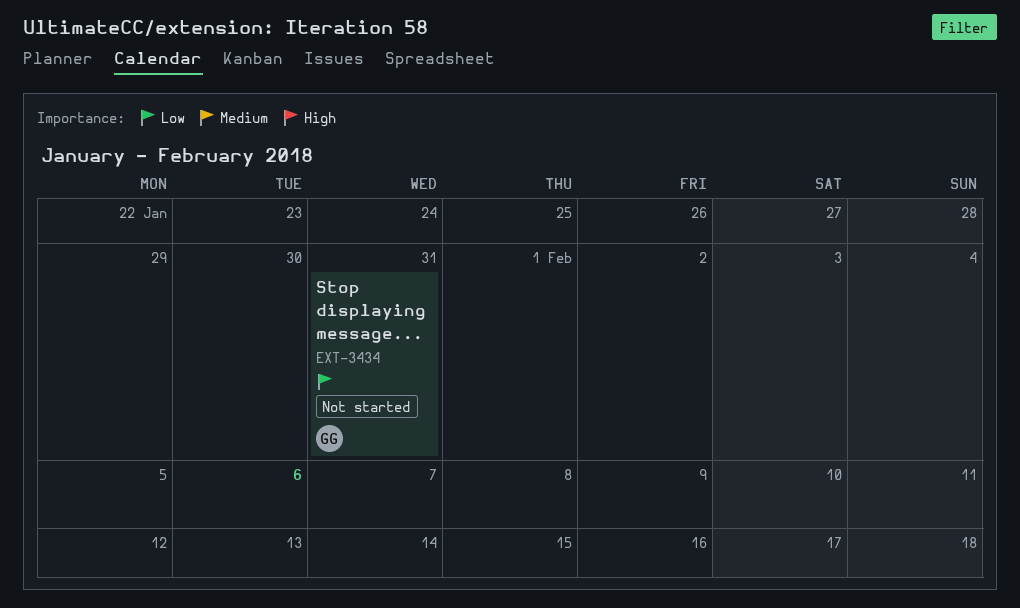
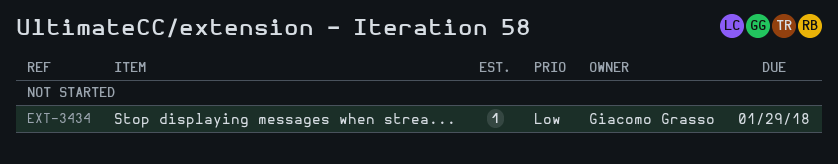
EXT-3434, due: Jan 31 -> Jan 29

